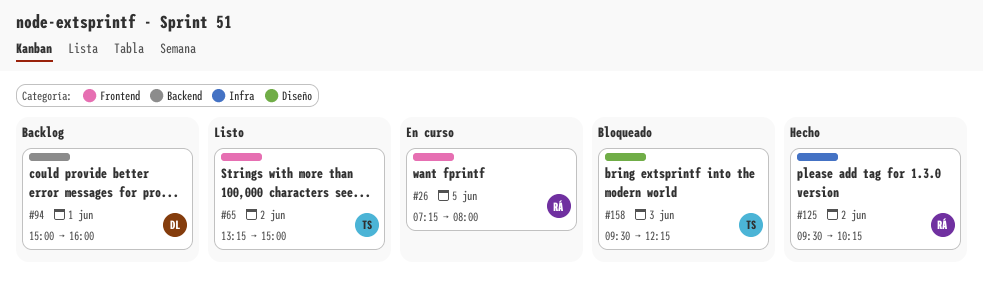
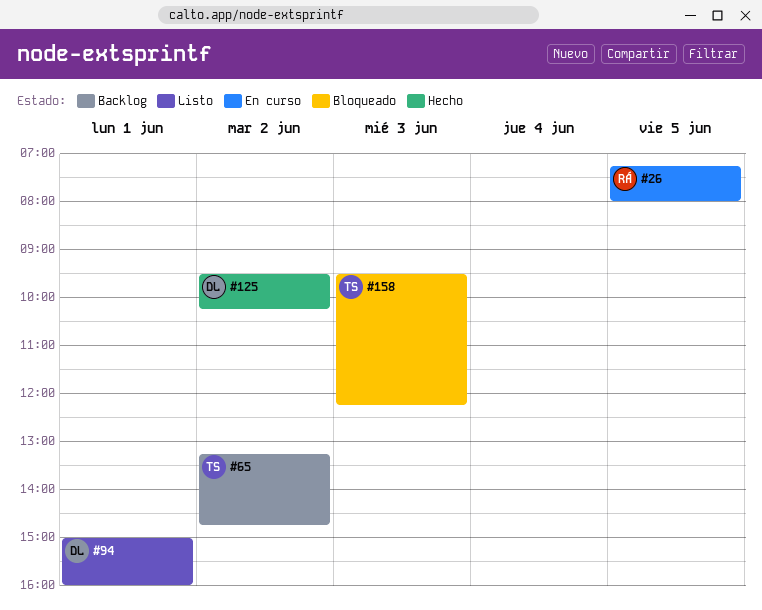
#65, status: Listo -> Backlog
#65, ends: 15:00 -> 14:45
#94, status: Backlog -> Listo
#125, owner: RÁ -> DL

